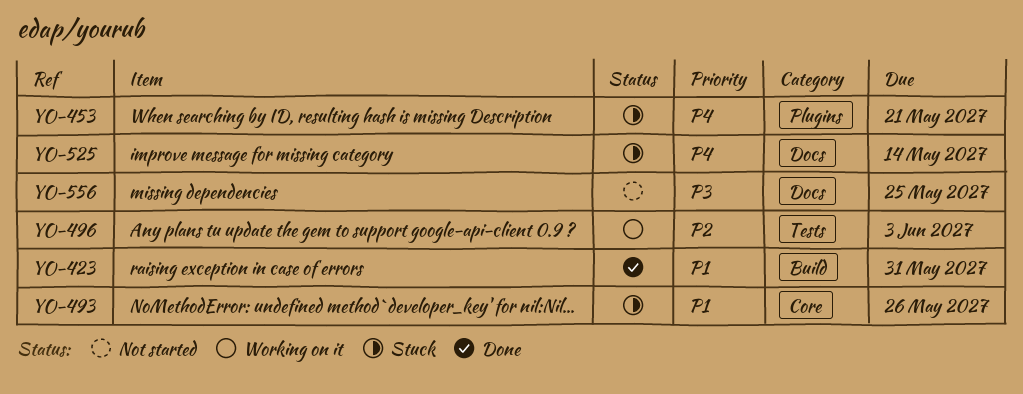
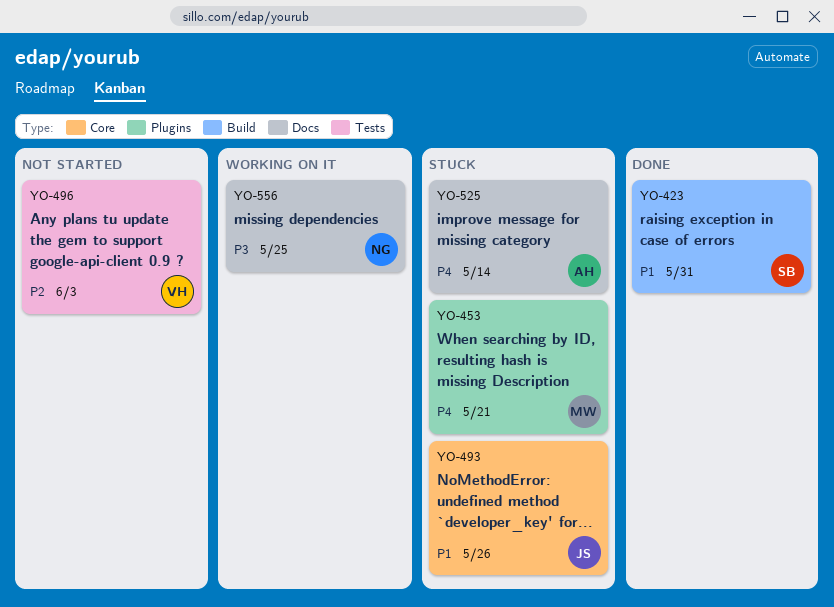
YO-496, status: Working on it -> Not started
YO-556, status: Not started -> Working on it

